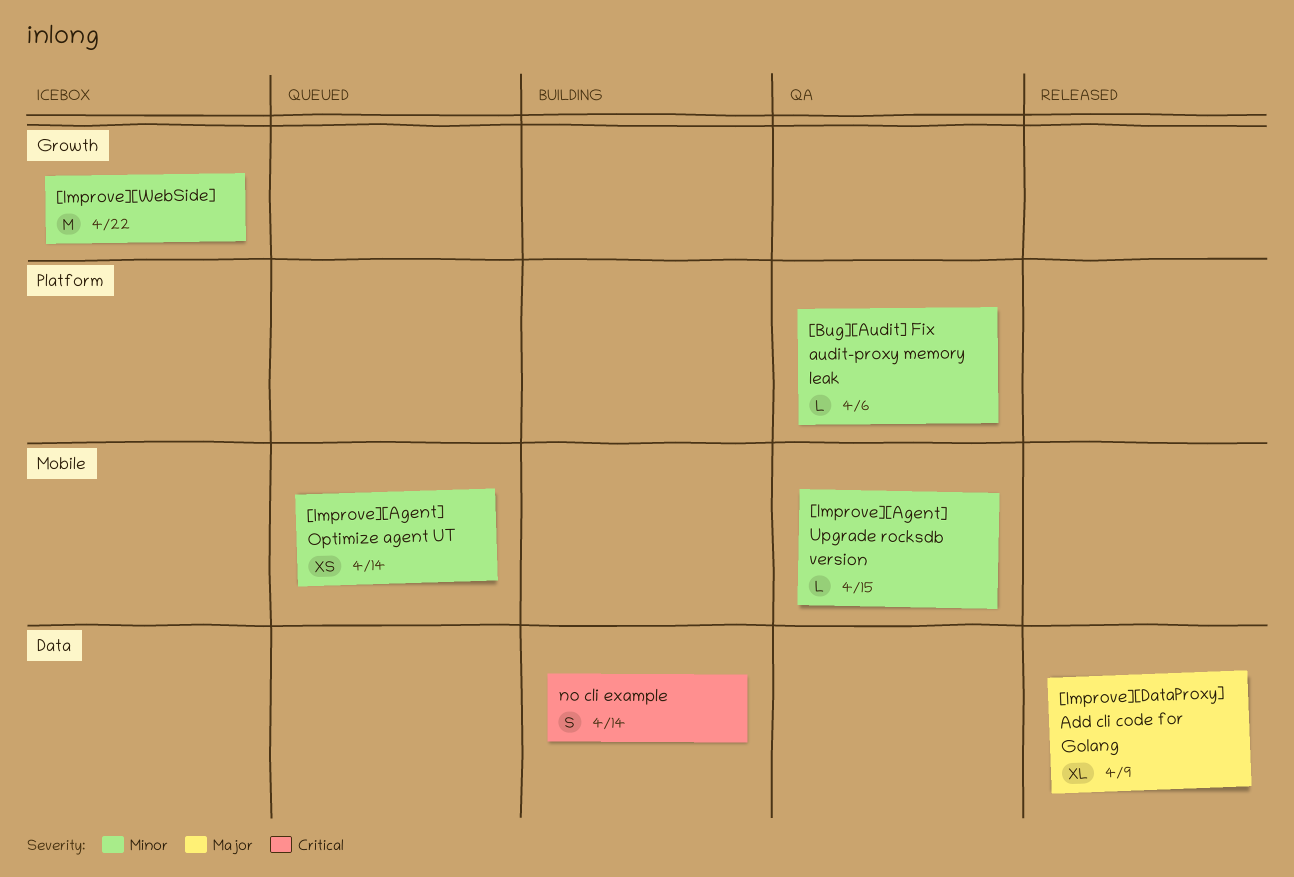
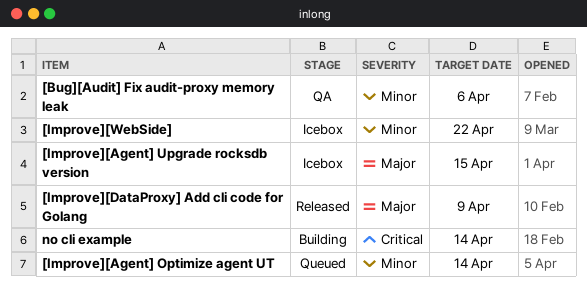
[Improve][Agent] Upgrade rocksdb version, status: QA -> Icebox
[Improve][Agent] Upgrade rocksdb version, priority: Minor -> Major

